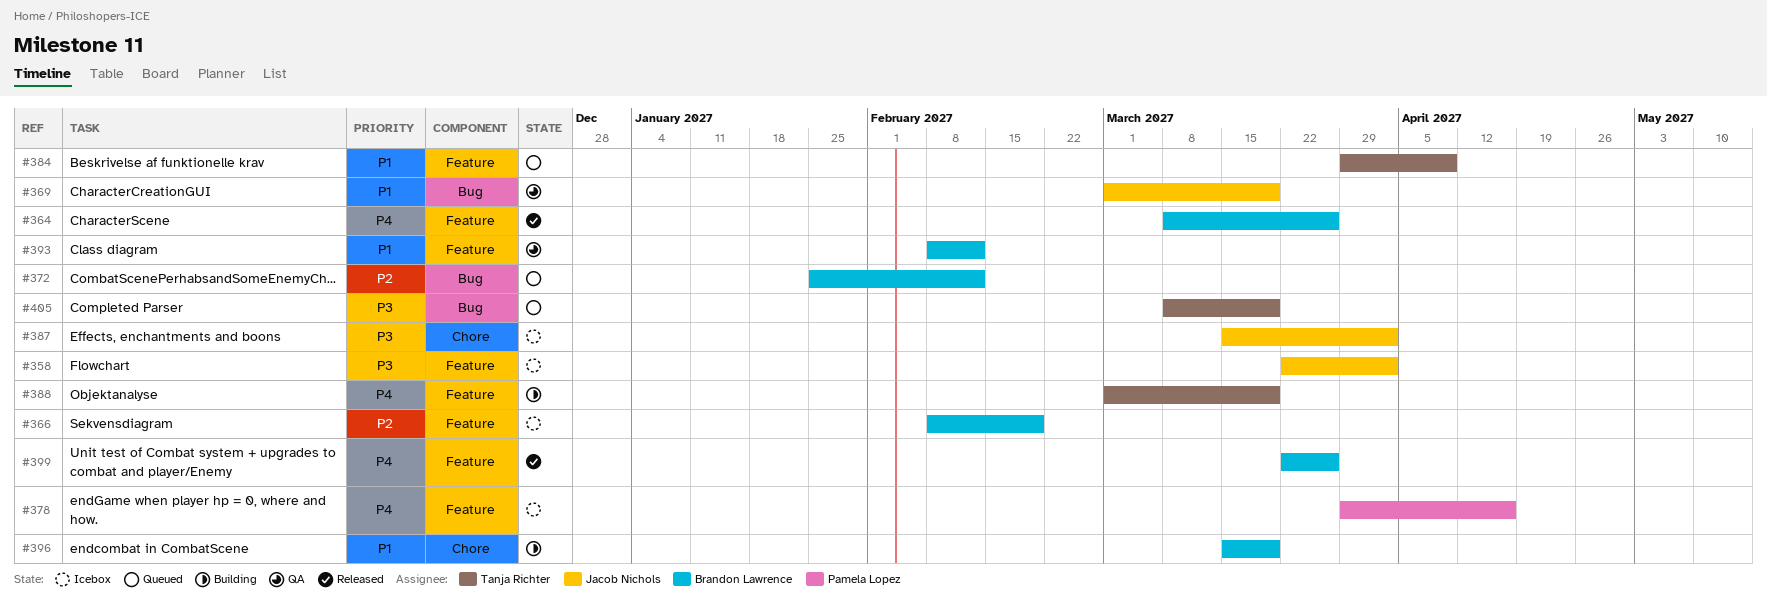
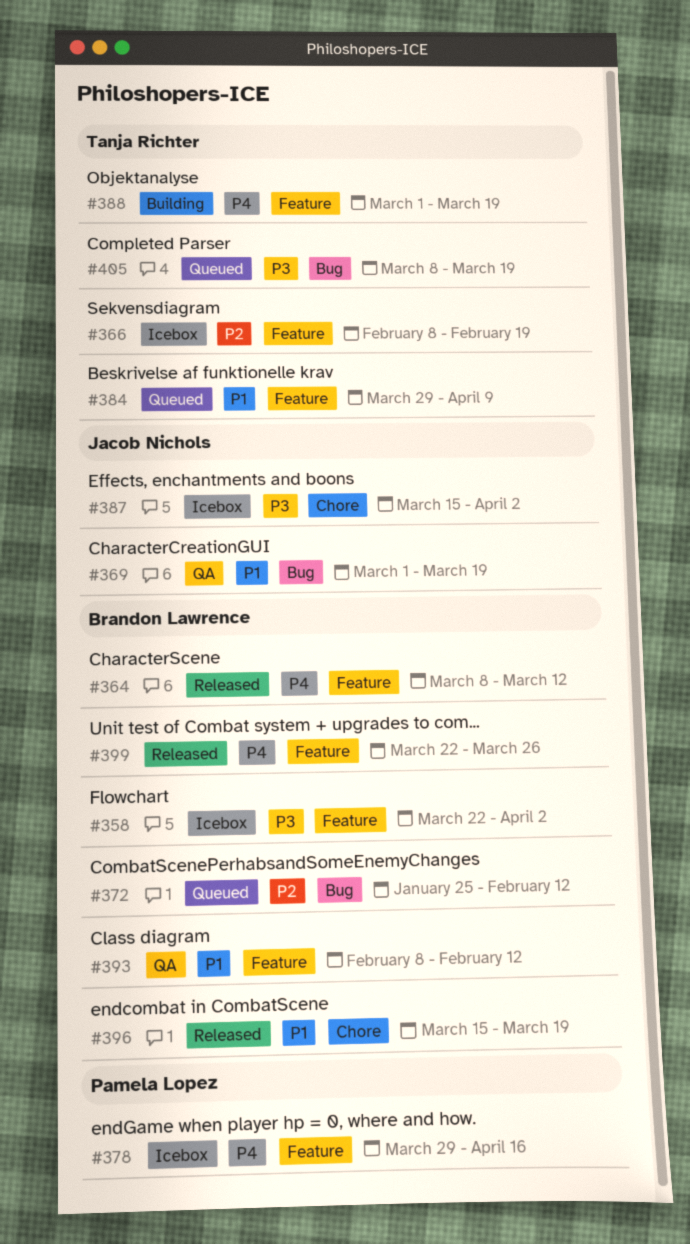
#358, owner: Jacob Nichols -> Brandon Lawrence
#364, due: Mar 26 -> Mar 12
#366, owner: Brandon Lawrence -> Tanja Richter
#396, status: Building -> Released

